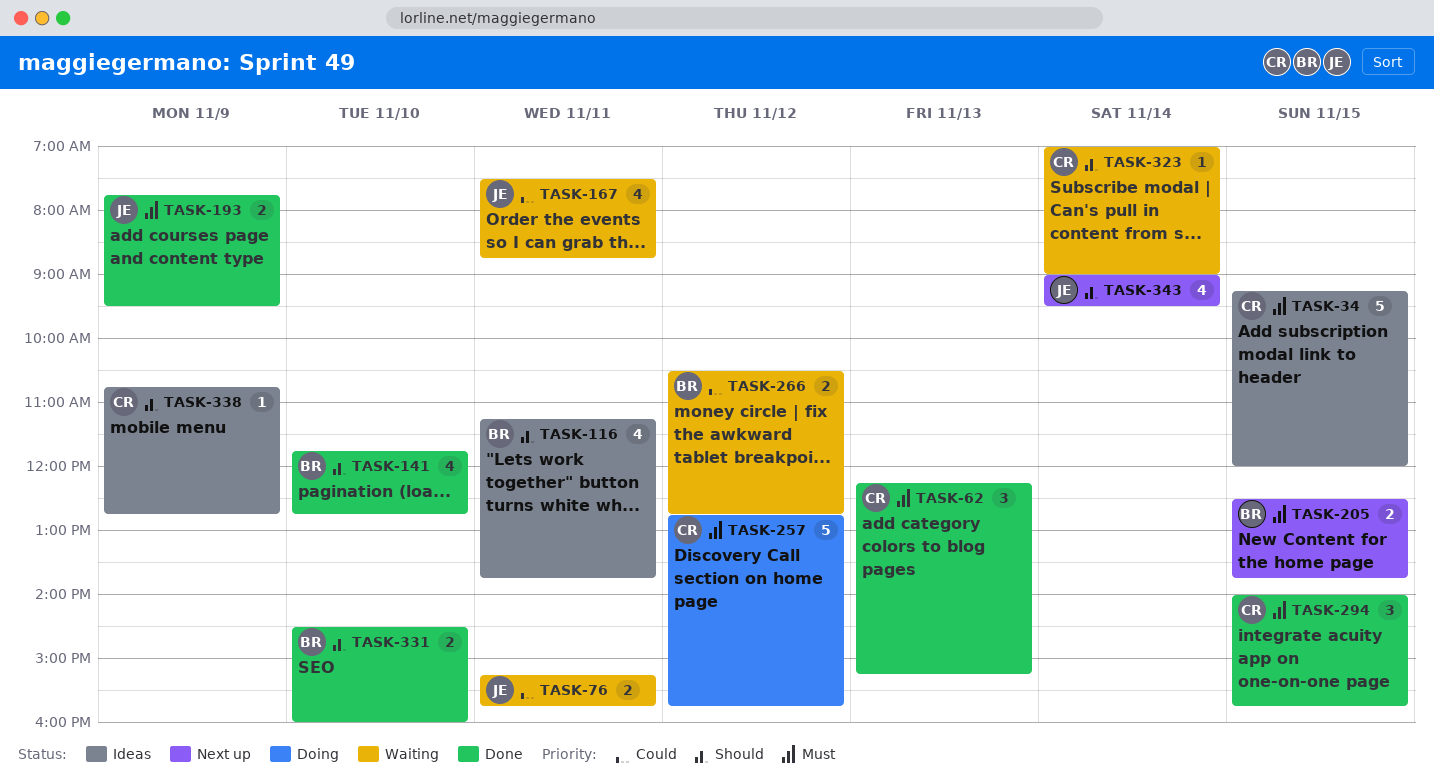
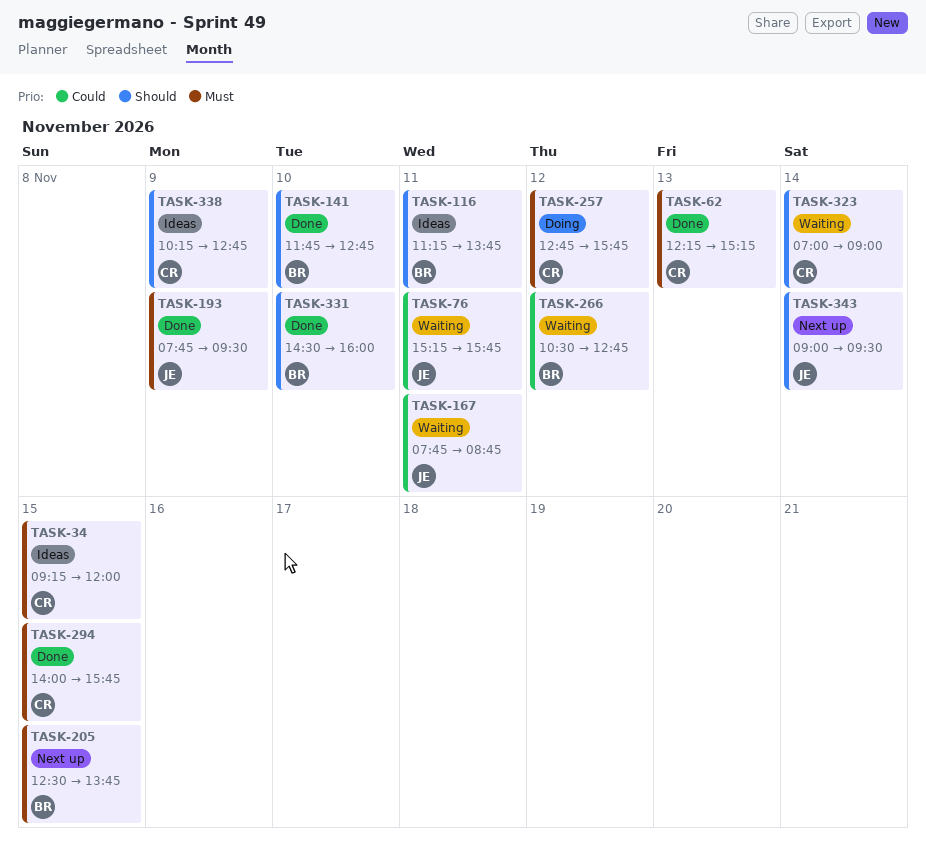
TASK-167, begins: 07:30 -> 07:45
TASK-338, begins: 10:45 -> 10:15

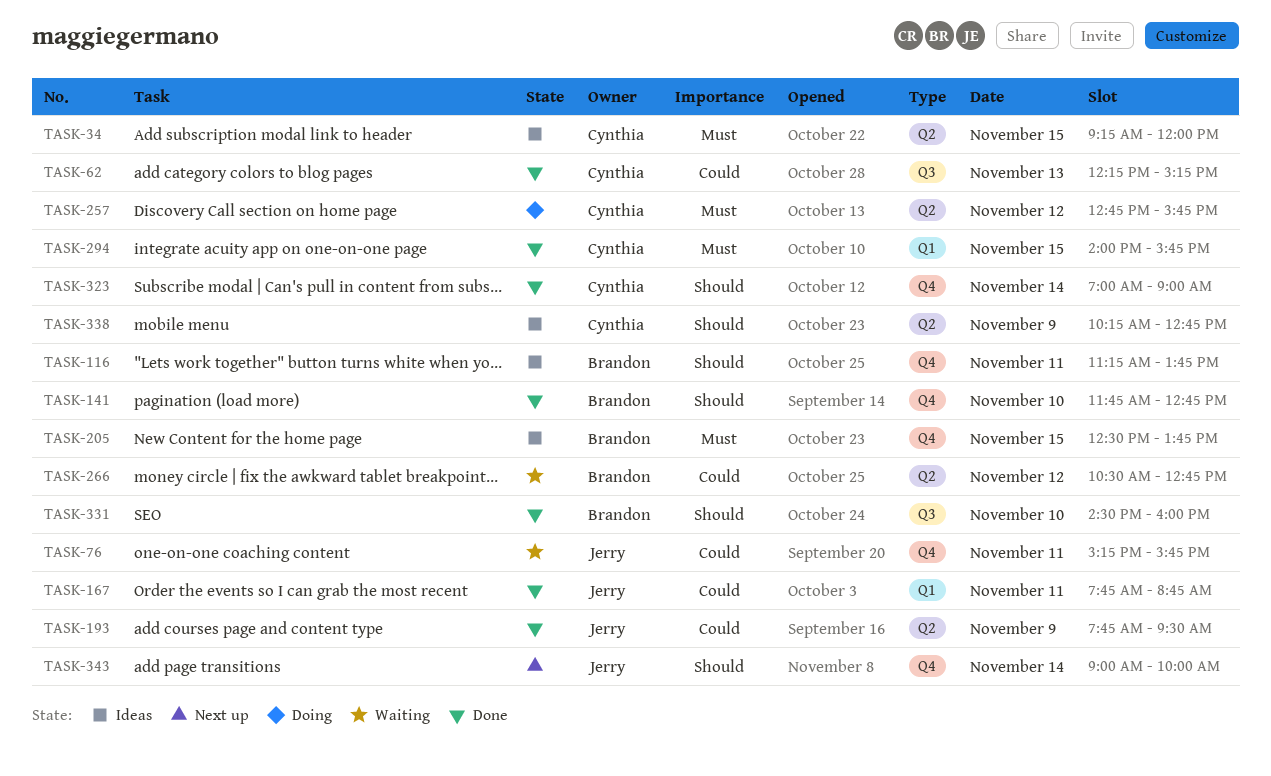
TASK-62, priority: Must -> Could
TASK-167, status: Waiting -> Done
TASK-193, priority: Must -> Could
TASK-205, status: Next up -> Ideas
TASK-323, status: Waiting -> Done
TASK-343, ends: 09:30 -> 10:00

